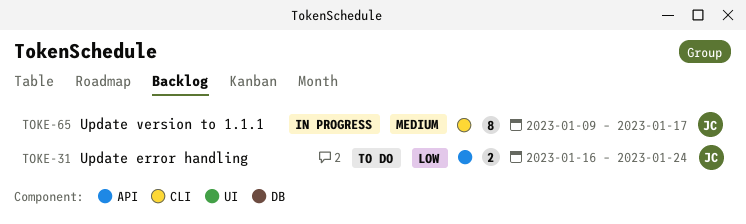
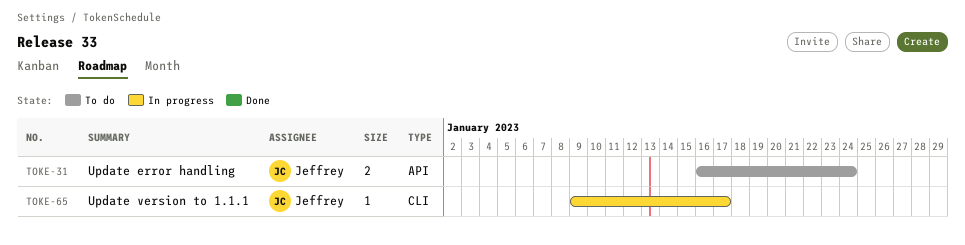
TOKE-65, estimate: 8 -> 1

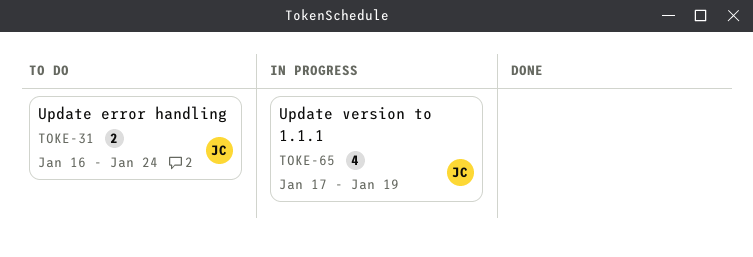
TOKE-65, estimate: 1 -> 4
TOKE-65, start: Jan 9 -> Jan 17
TOKE-65, due: Jan 17 -> Jan 19

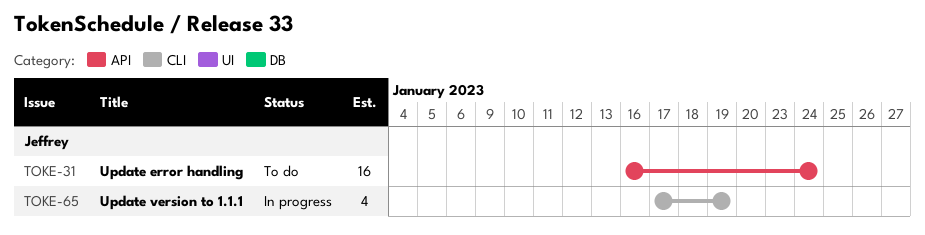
TOKE-31, estimate: 2 -> 16

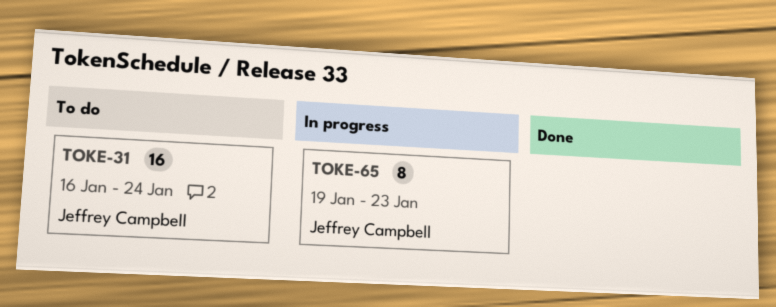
TOKE-65, estimate: 4 -> 8
TOKE-65, start: Jan 17 -> Jan 19
TOKE-65, due: Jan 19 -> Jan 23

